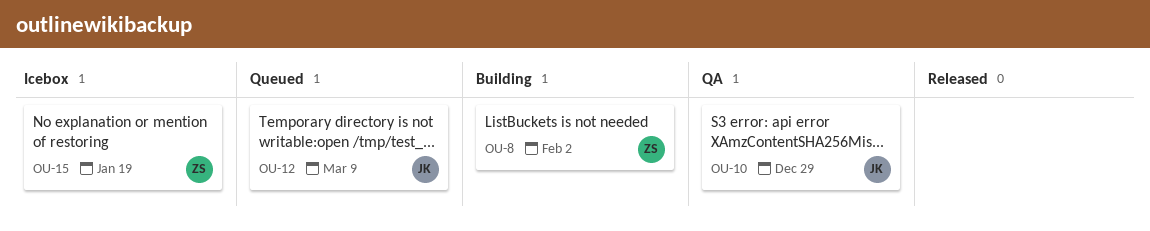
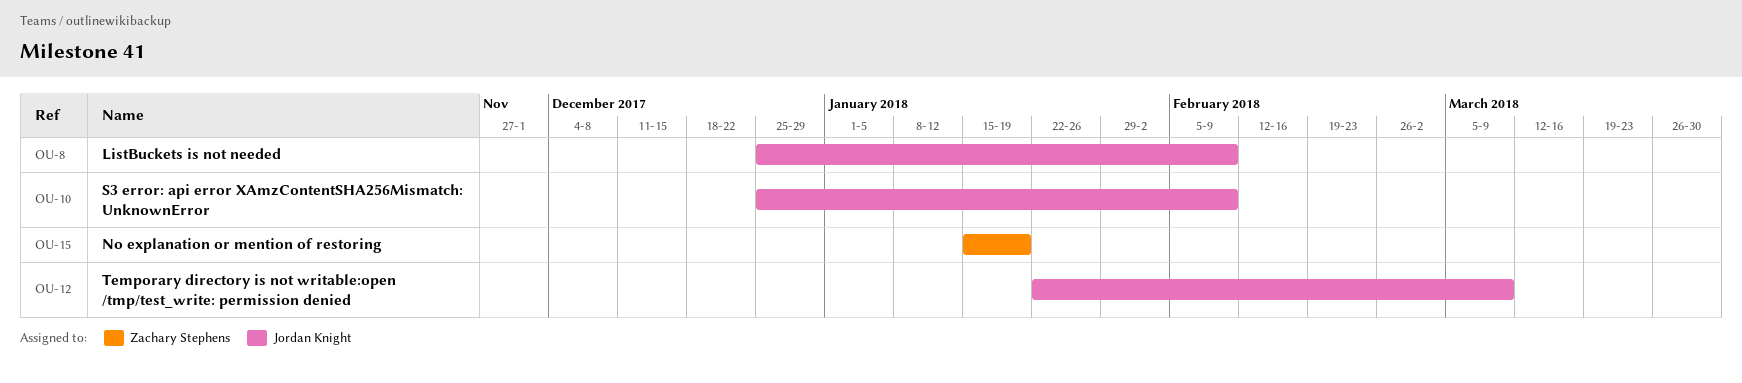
OU-8, owner: Zachary Stephens -> Jordan Knight
OU-8, due: Feb 2 -> Feb 9
OU-10, due: Dec 29 -> Feb 9

